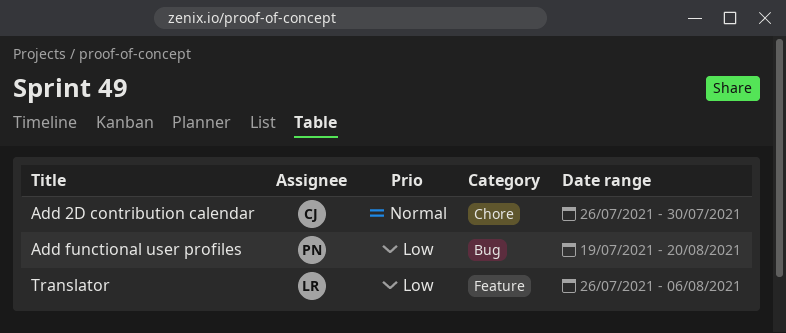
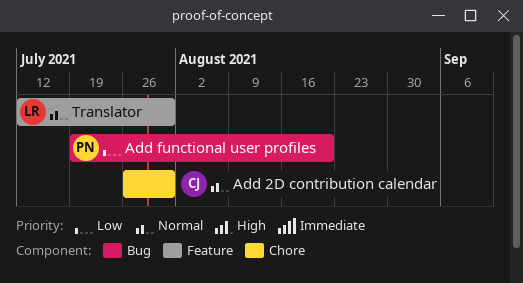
Translator, priority: Low -> Normal
Translator, start: Jul 26 -> Jul 12
Translator, due: Aug 6 -> Jul 30

